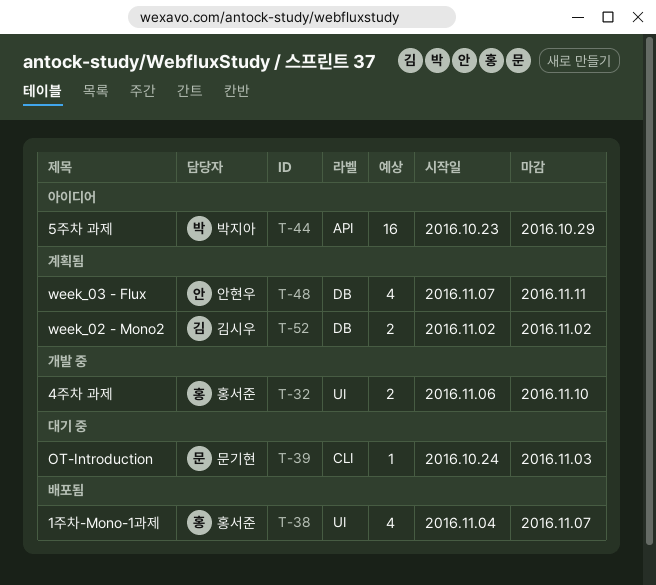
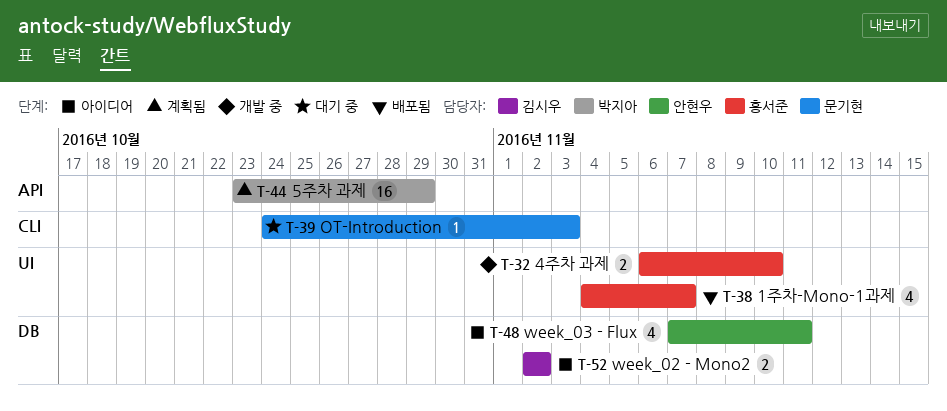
T-44, status: 아이디어 -> 계획됨
T-48, status: 계획됨 -> 아이디어
T-52, status: 계획됨 -> 아이디어

